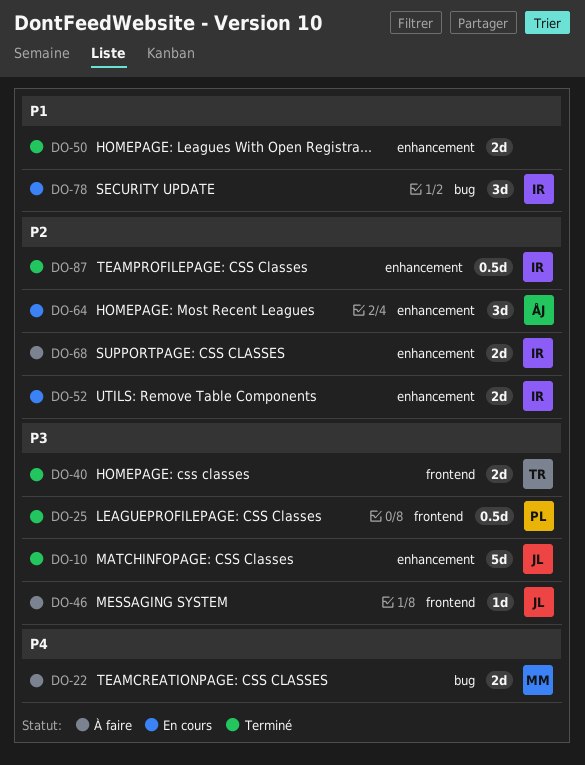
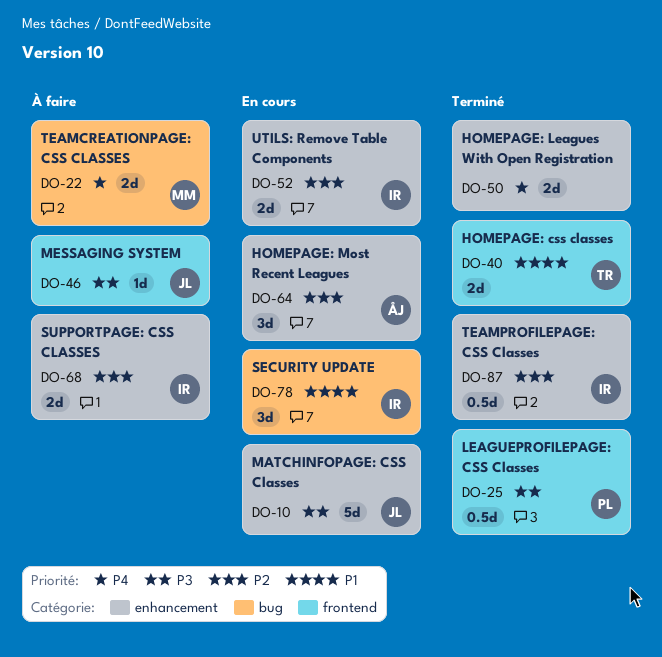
DO-10, status: Terminé -> En cours
DO-40, priority: P3 -> P1
DO-50, priority: P1 -> P4

